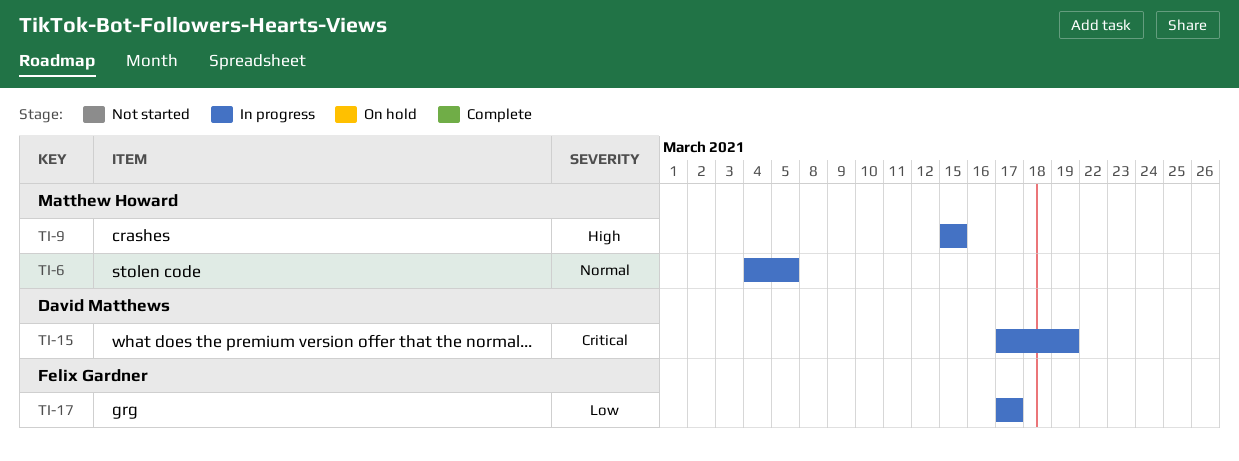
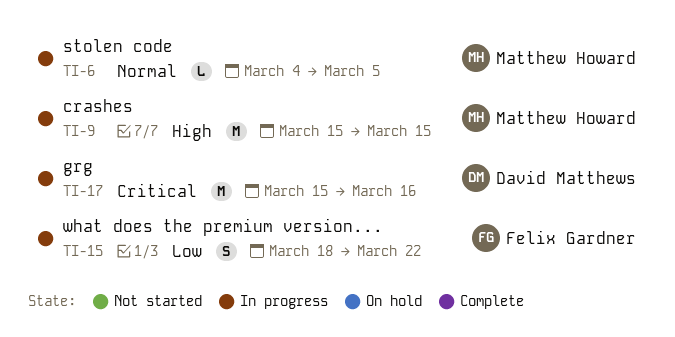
TI-15, owner: David Matthews -> Felix Gardner
TI-15, priority: Critical -> Low
TI-15, start: Mar 17 -> Mar 18
TI-15, due: Mar 19 -> Mar 22
TI-17, owner: Felix Gardner -> David Matthews
TI-17, priority: Low -> Critical
TI-17, start: Mar 17 -> Mar 15
TI-17, due: Mar 17 -> Mar 16

